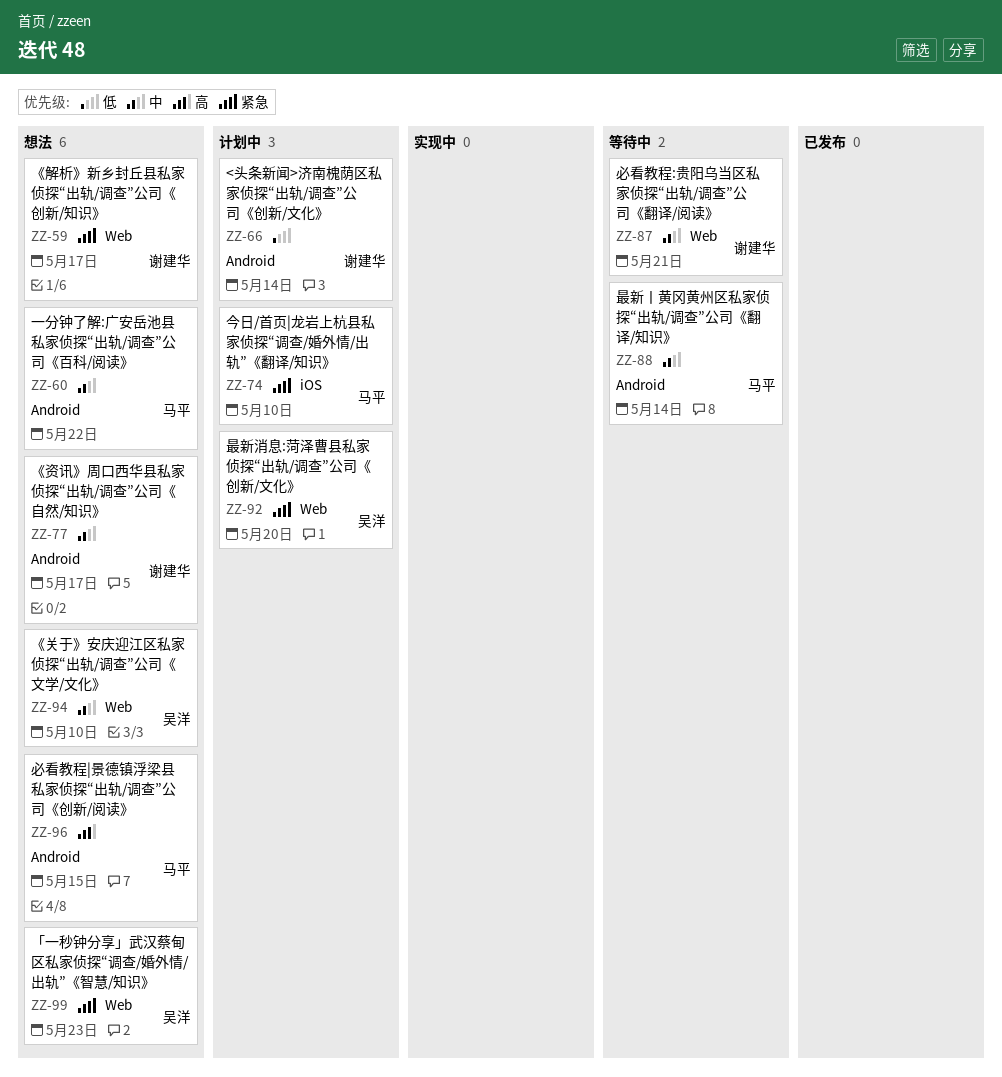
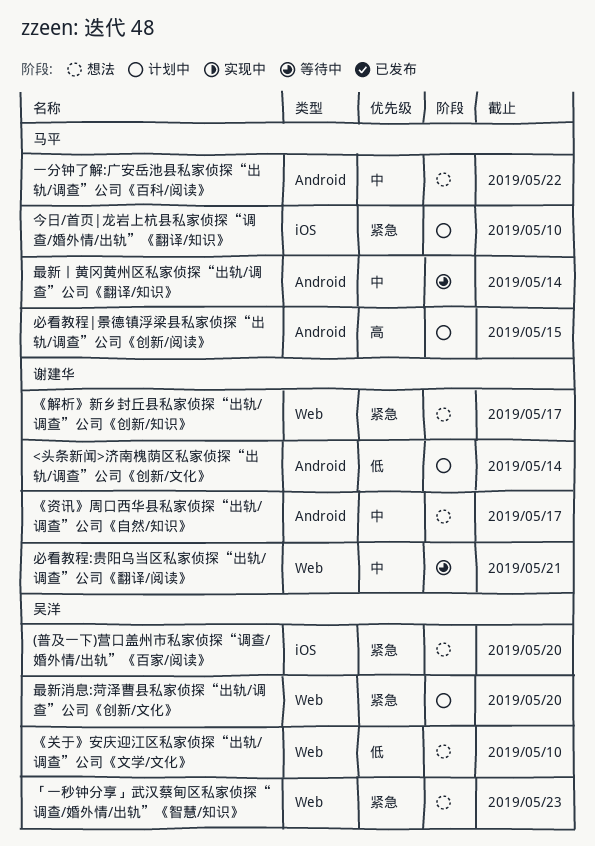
(普及一下)营口盖州市私家侦探“调查/婚外情/出轨”《百家/阅读》: none -> present
《关于》安庆迎江区私家侦探“出轨/调查”公司《文学/文化》, priority: 中 -> 低
必看教程|景德镇浮梁县私家侦探“出轨/调查”公司《创新/阅读》, status: 想法 -> 计划中

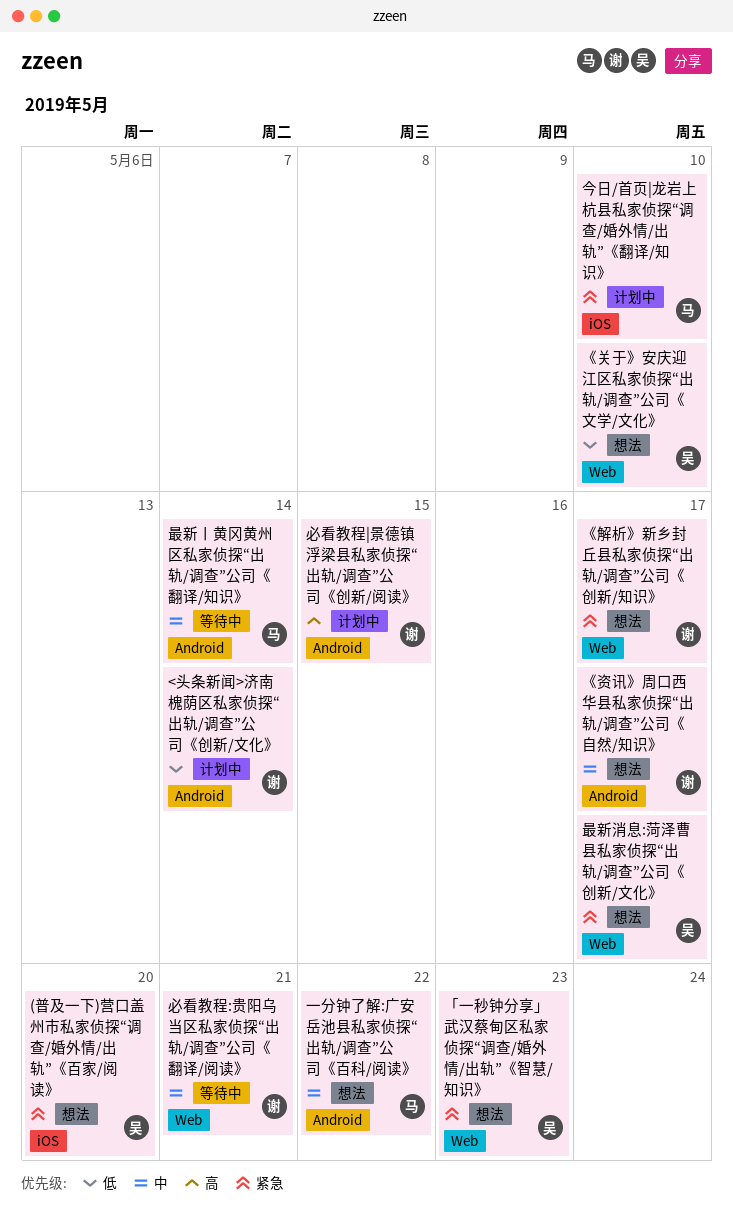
必看教程|景德镇浮梁县私家侦探“出轨/调查”公司《创新/阅读》, owner: 马平 -> 谢建华
最新消息:菏泽曹县私家侦探“出轨/调查”公司《创新/文化》, status: 计划中 -> 想法
最新消息:菏泽曹县私家侦探“出轨/调查”公司《创新/文化》, due: May 20 -> May 17

